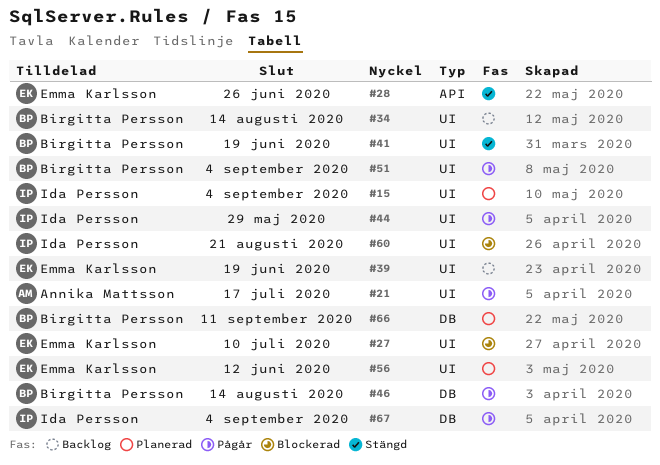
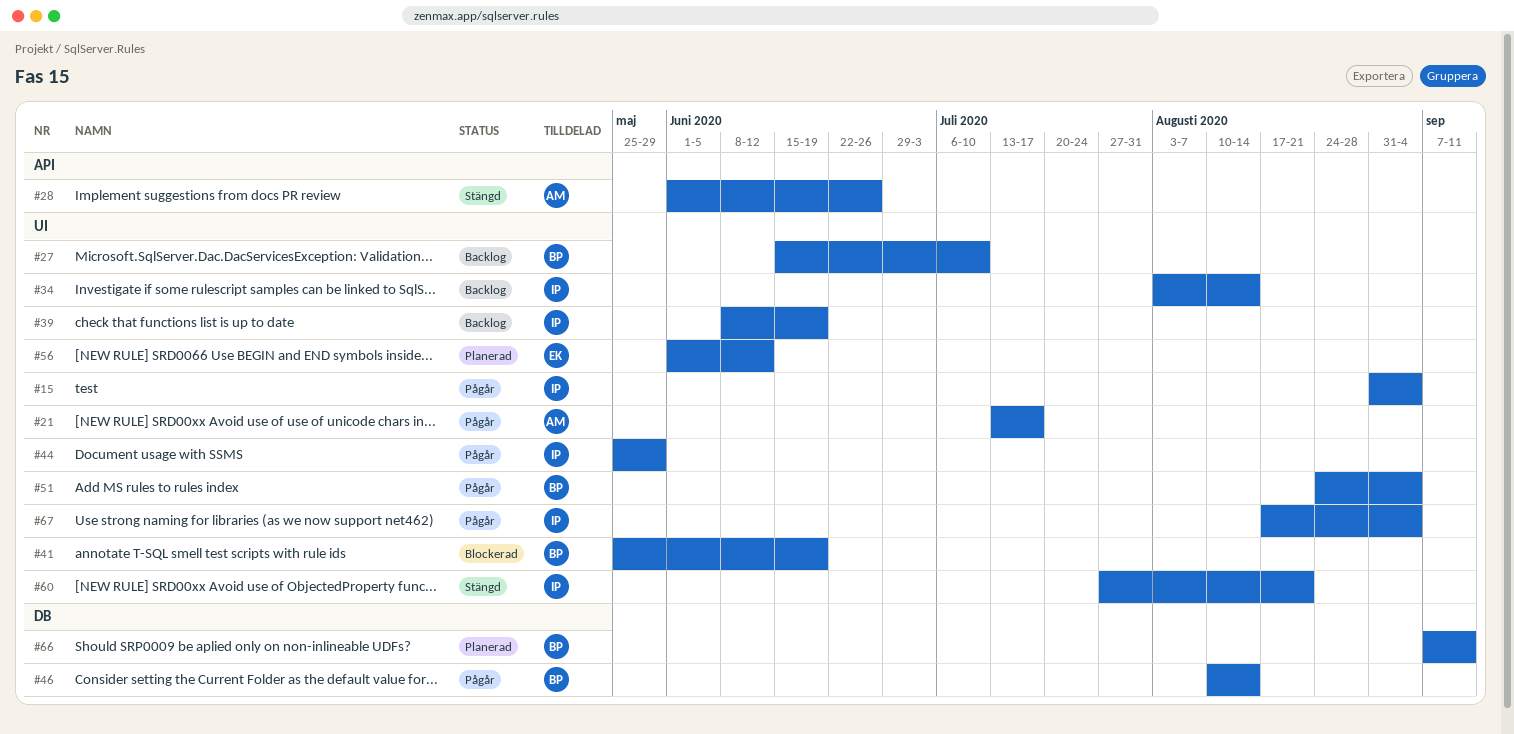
#15, status: Planerad -> Pågår
#27, status: Blockerad -> Backlog
#27, owner: Emma Karlsson -> Birgitta Persson
#28, owner: Emma Karlsson -> Annika Mattsson
#34, owner: Birgitta Persson -> Ida Persson
#39, owner: Emma Karlsson -> Ida Persson
#41, status: Stängd -> Blockerad
#60, status: Blockerad -> Stängd
#67, label: DB -> UI

